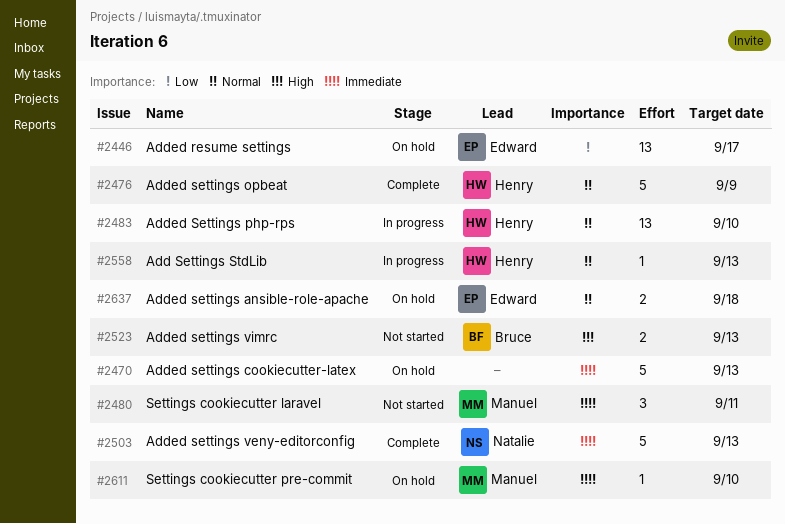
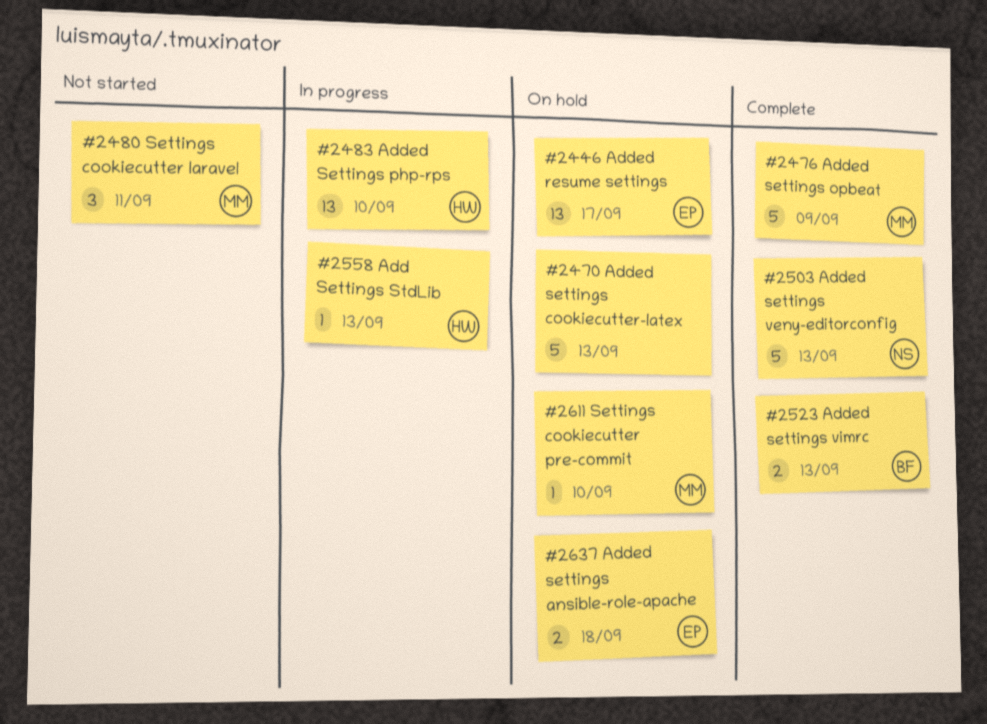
#2476, owner: Henry -> Manuel
#2523, status: Not started -> Complete

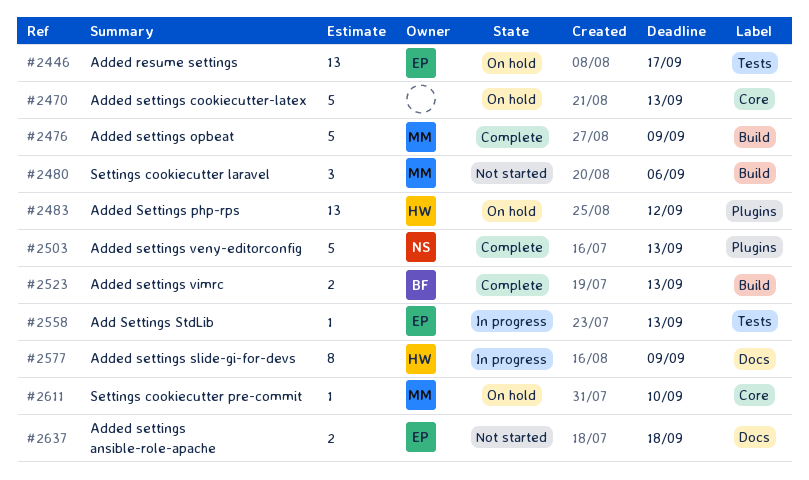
#2480, due: Sep 11 -> Sep 6
#2483, status: In progress -> On hold
#2483, due: Sep 10 -> Sep 12
#2558, owner: HW -> EP
#2577: none -> present
#2637, status: On hold -> Not started

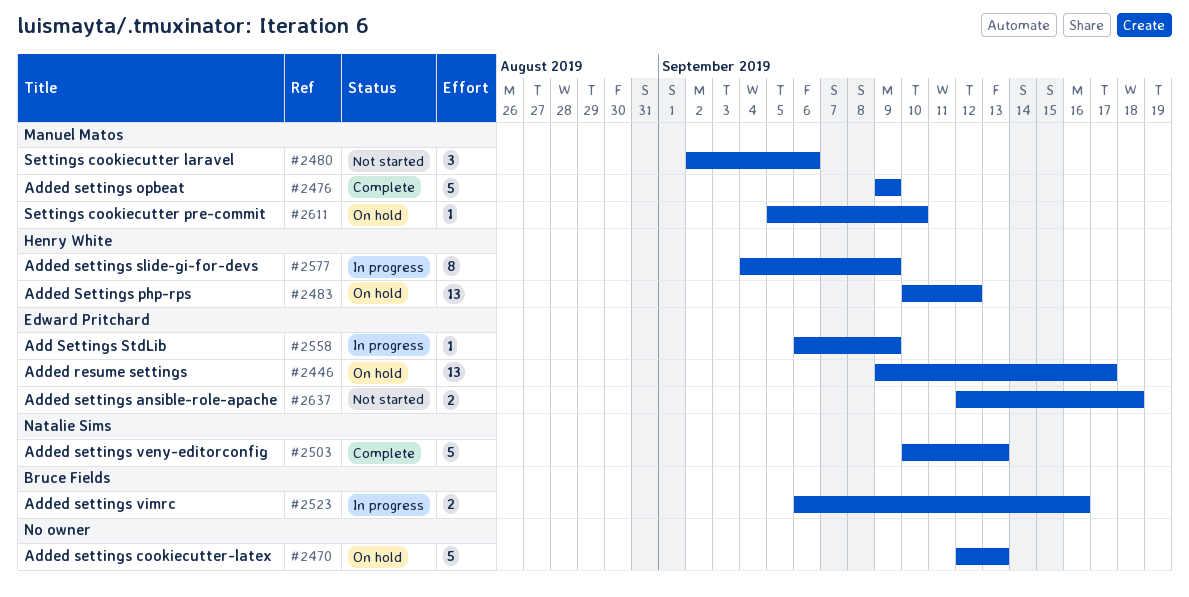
#2523, status: Complete -> In progress
#2523, due: Sep 13 -> Sep 16
#2558, due: Sep 13 -> Sep 9

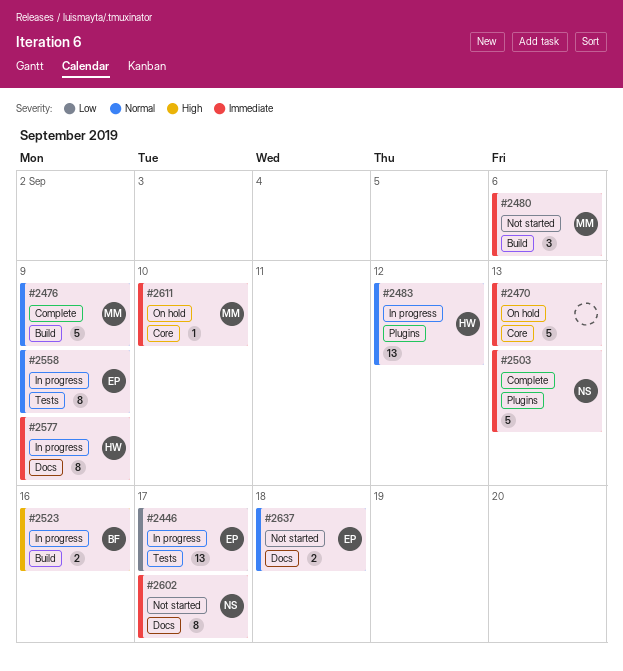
#2446, status: On hold -> In progress
#2483, status: On hold -> In progress
#2558, estimate: 1 -> 8
#2602: none -> present

